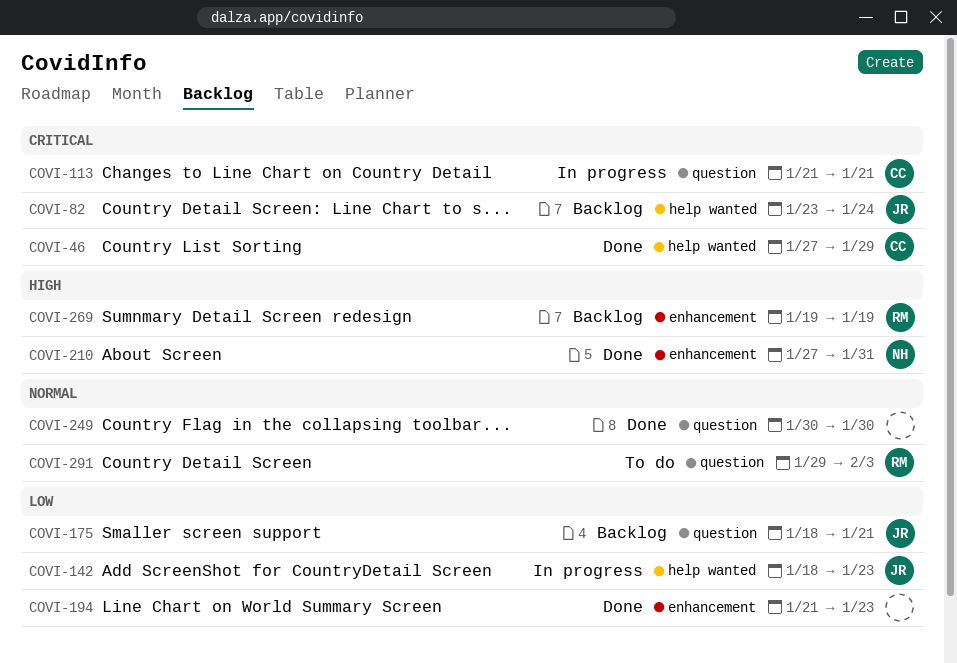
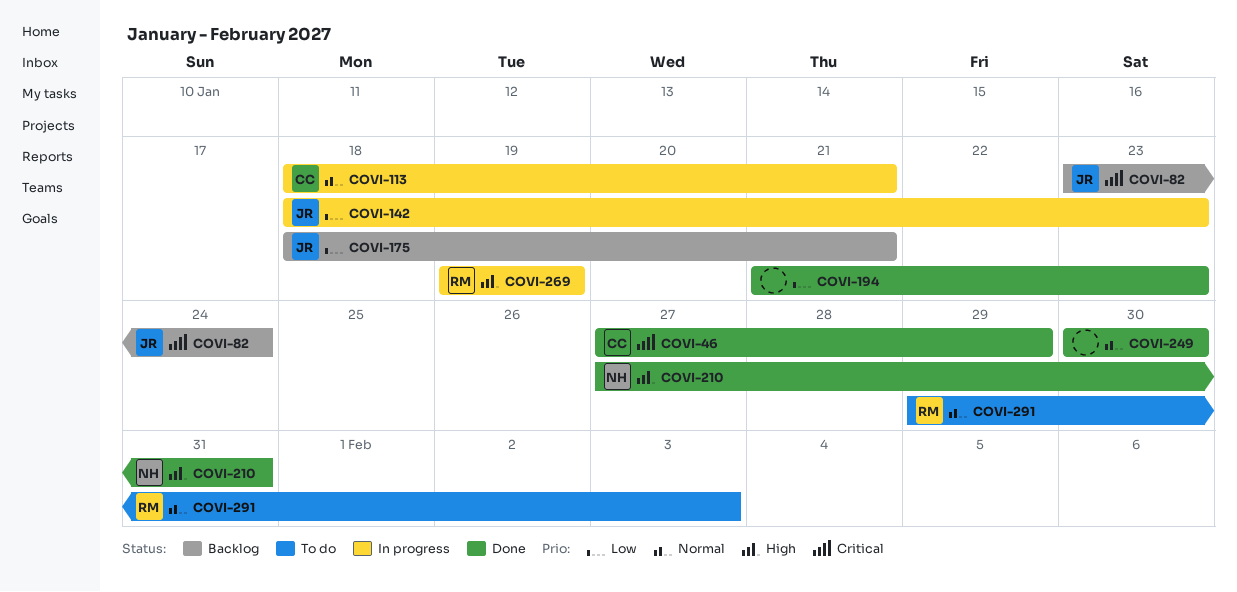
COVI-113, priority: Critical -> Normal
COVI-113, start: Jan 21 -> Jan 18
COVI-269, status: Backlog -> In progress

